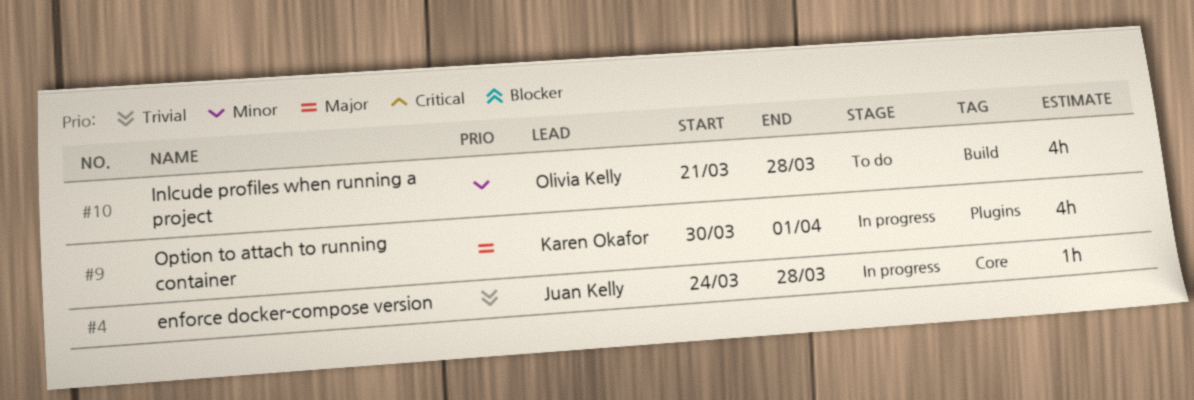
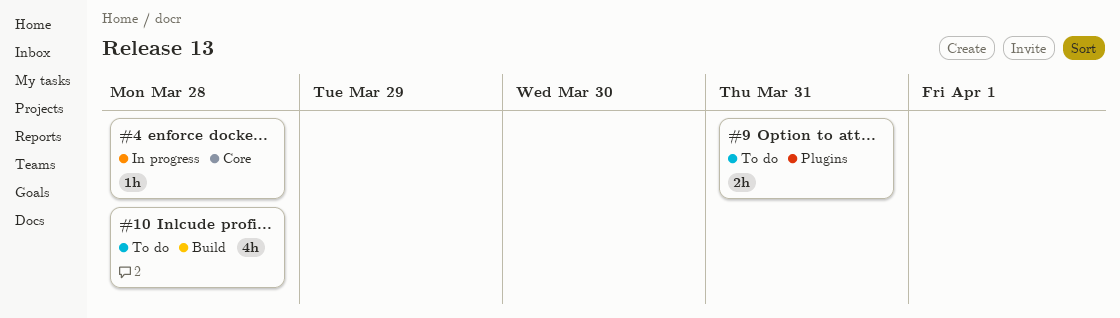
#9, status: In progress -> To do
#9, estimate: 4h -> 2h
#9, due: Apr 1 -> Mar 31

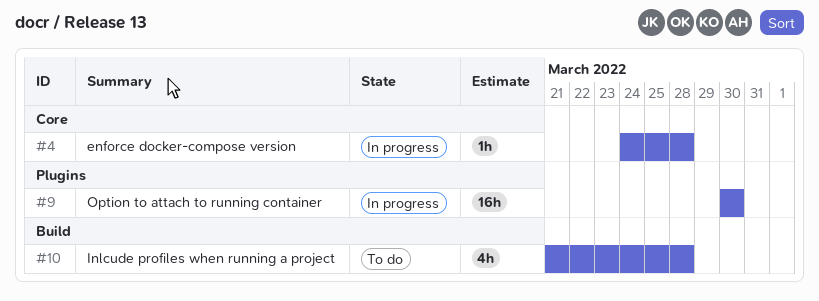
#9, status: To do -> In progress
#9, estimate: 2h -> 16h
#9, due: Mar 31 -> Mar 30

